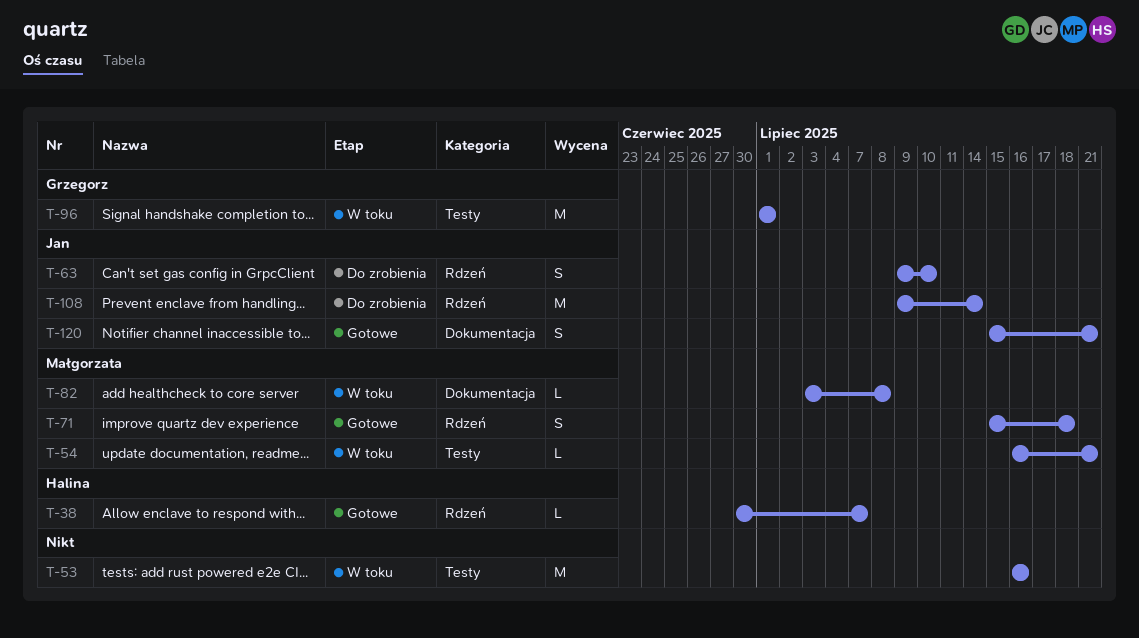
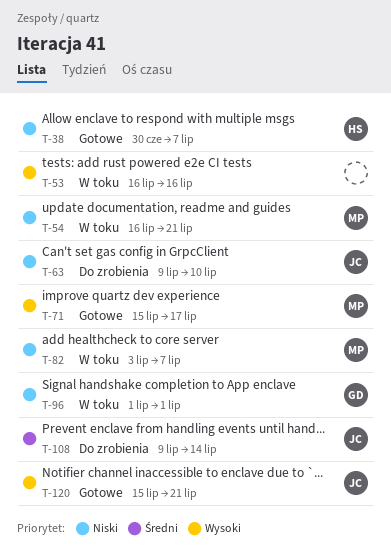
T-71, due: Jul 18 -> Jul 17
T-82, due: Jul 8 -> Jul 7

